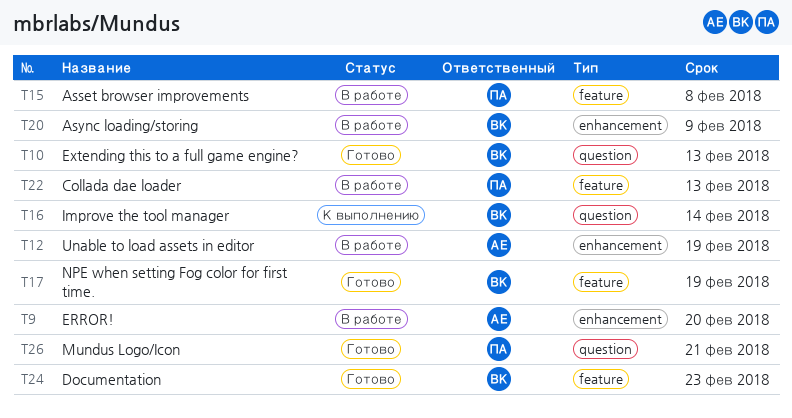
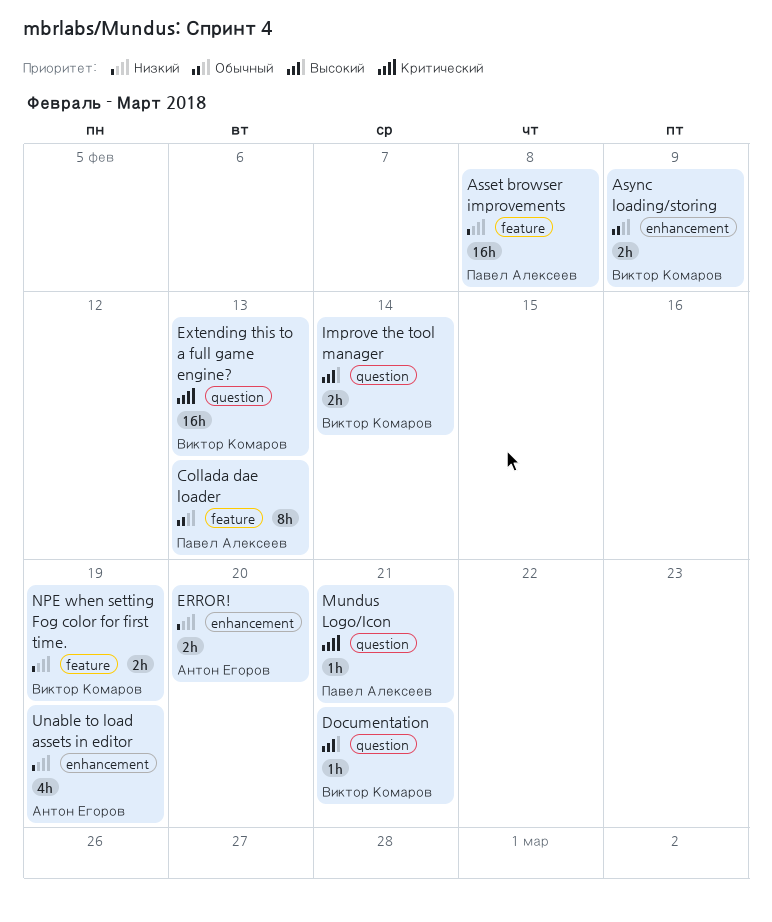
Documentation, label: feature -> question
Documentation, due: Feb 23 -> Feb 21

